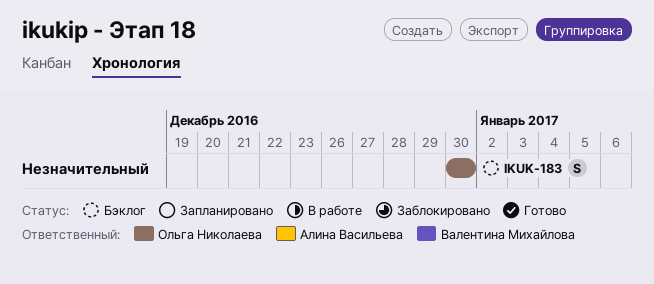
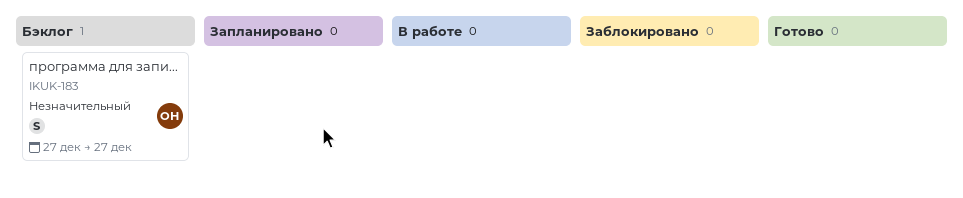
IKUK-183, start: Dec 30 -> Dec 27
IKUK-183, due: Dec 30 -> Dec 27

